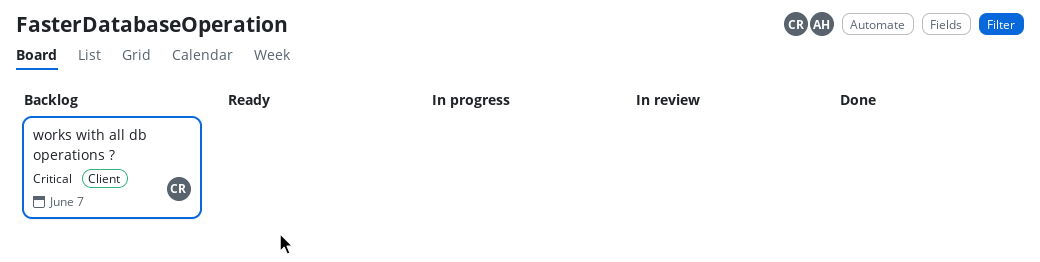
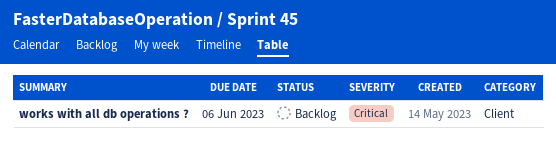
works with all db operations ?, due: Jun 7 -> Jun 6

